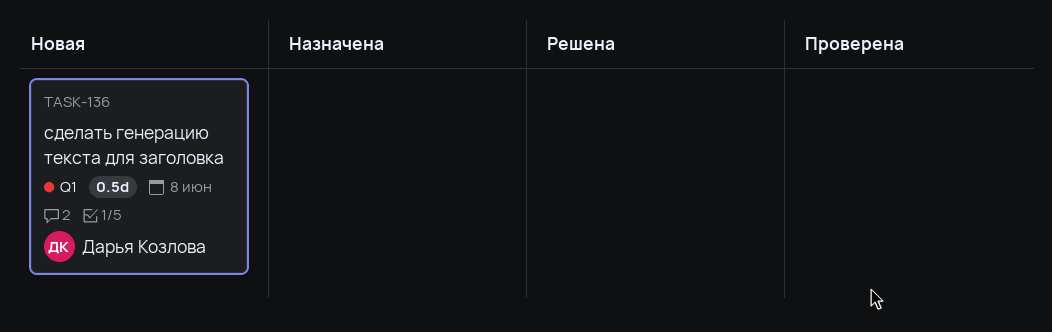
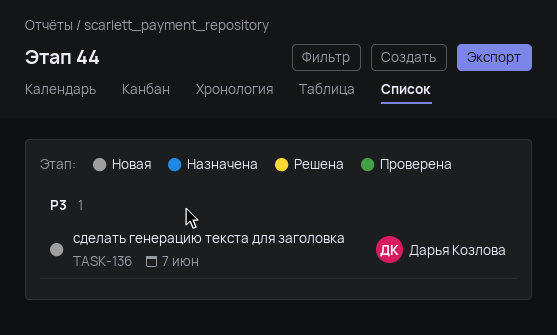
TASK-136, due: Jun 8 -> Jun 7

